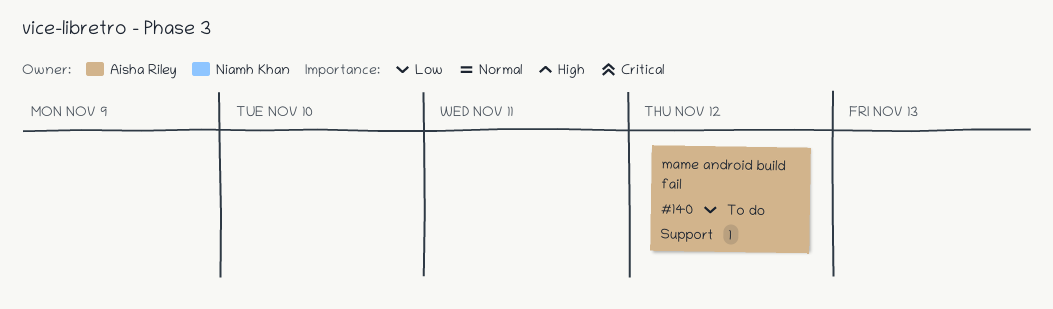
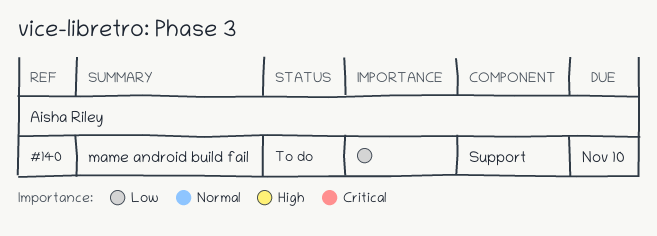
#140, due: Nov 12 -> Nov 10

